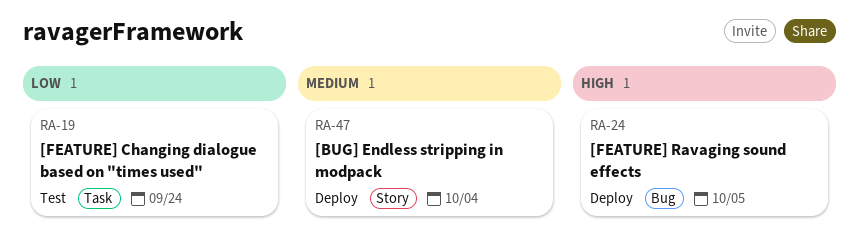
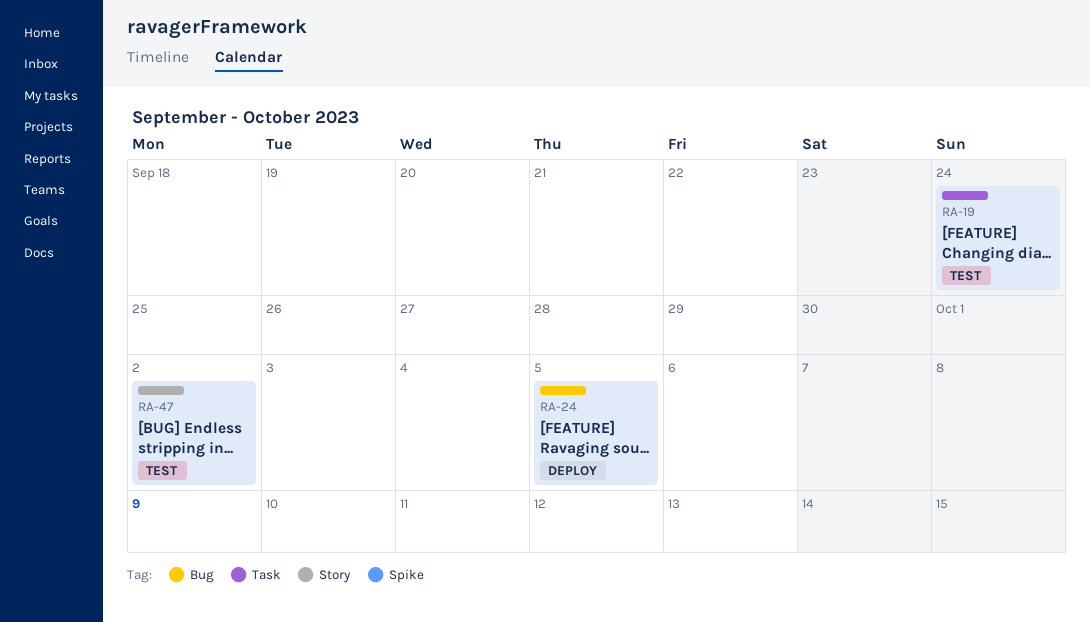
RA-47, status: Deploy -> Test
RA-47, due: Oct 4 -> Oct 2

